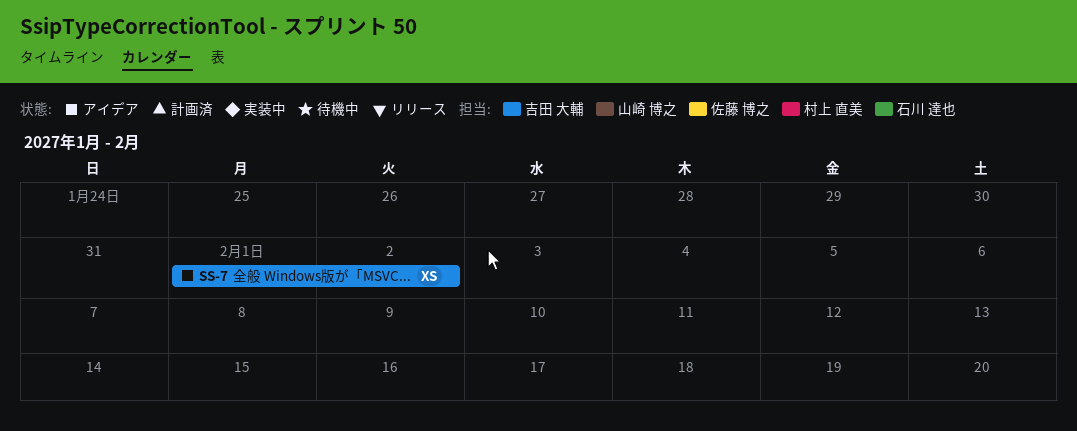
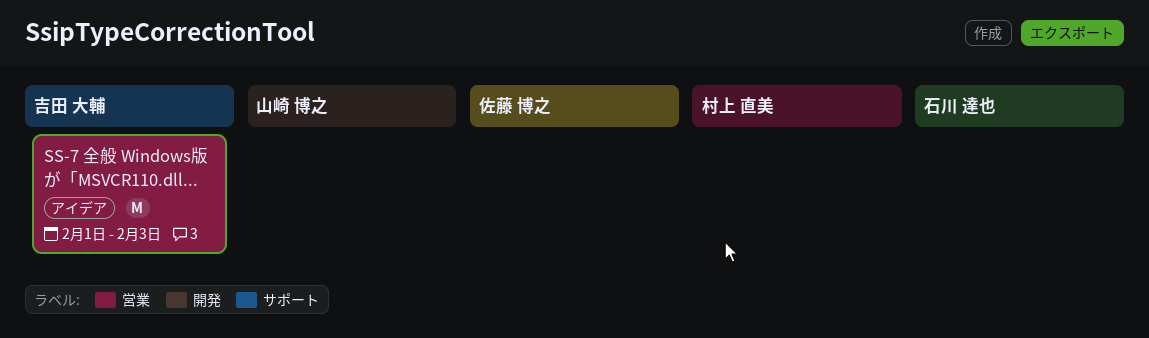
SS-7, estimate: XS -> M
SS-7, due: Feb 2 -> Feb 3

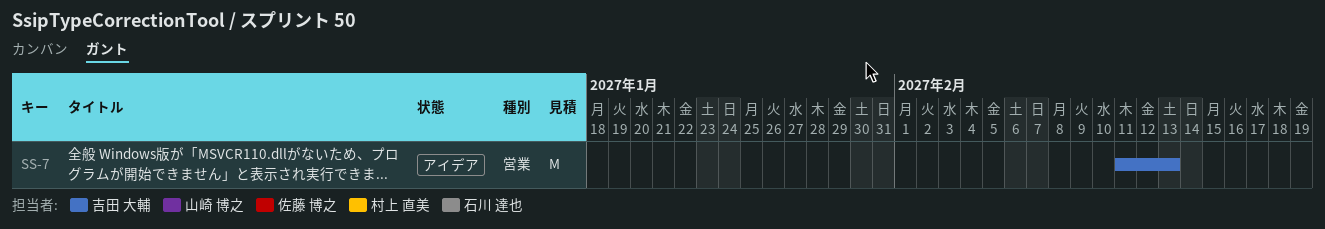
SS-7, start: Feb 1 -> Feb 11
SS-7, due: Feb 3 -> Feb 13

